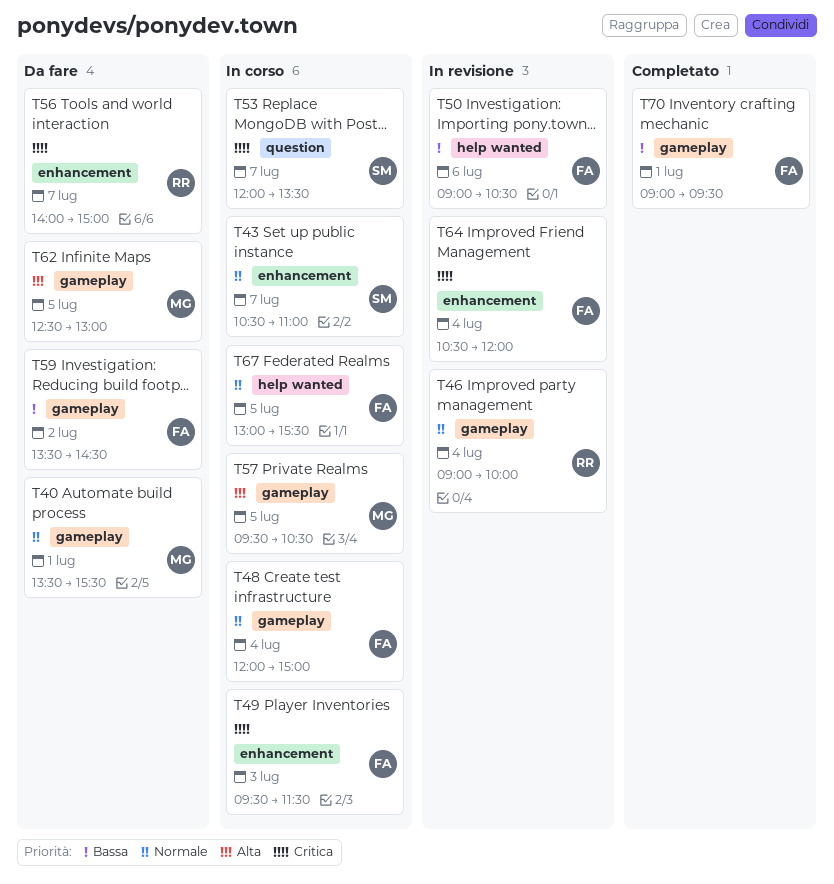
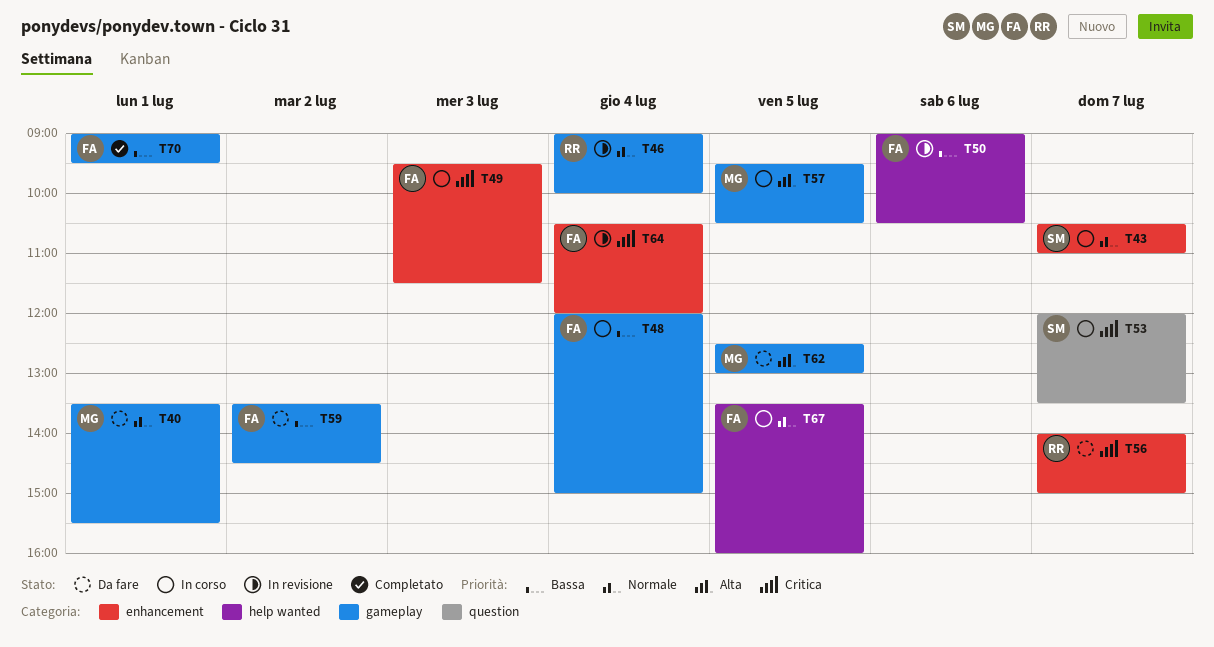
T48, priority: Normale -> Bassa
T67, begins: 13:00 -> 13:30
T67, ends: 15:30 -> 16:00

